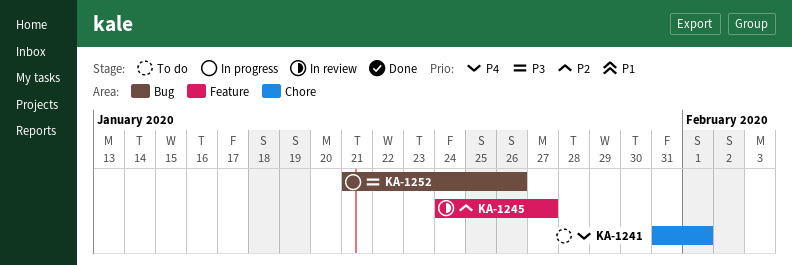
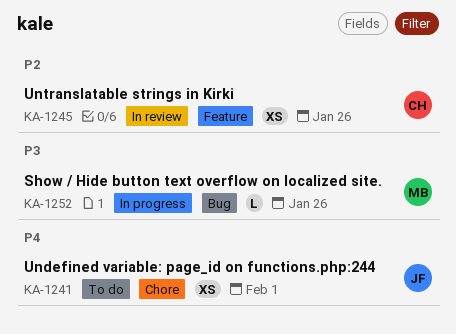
KA-1245, due: Jan 27 -> Jan 26

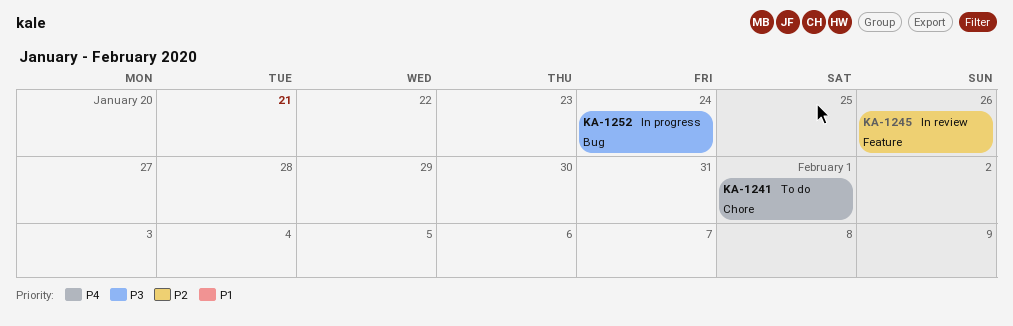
KA-1252, due: Jan 26 -> Jan 24

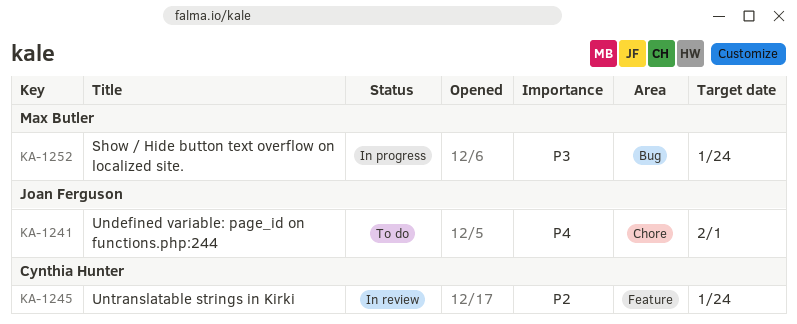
KA-1245, due: Jan 26 -> Jan 24

